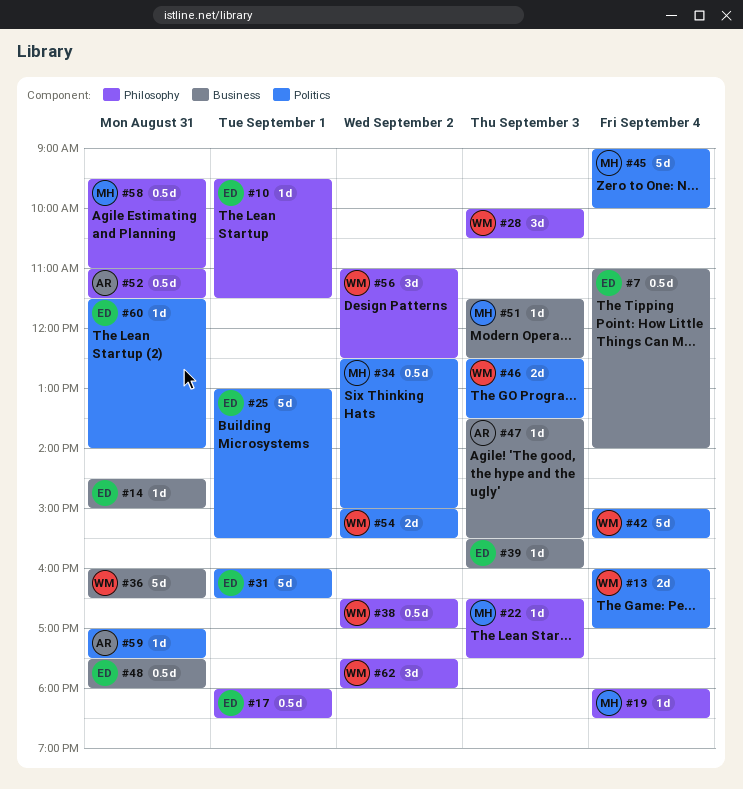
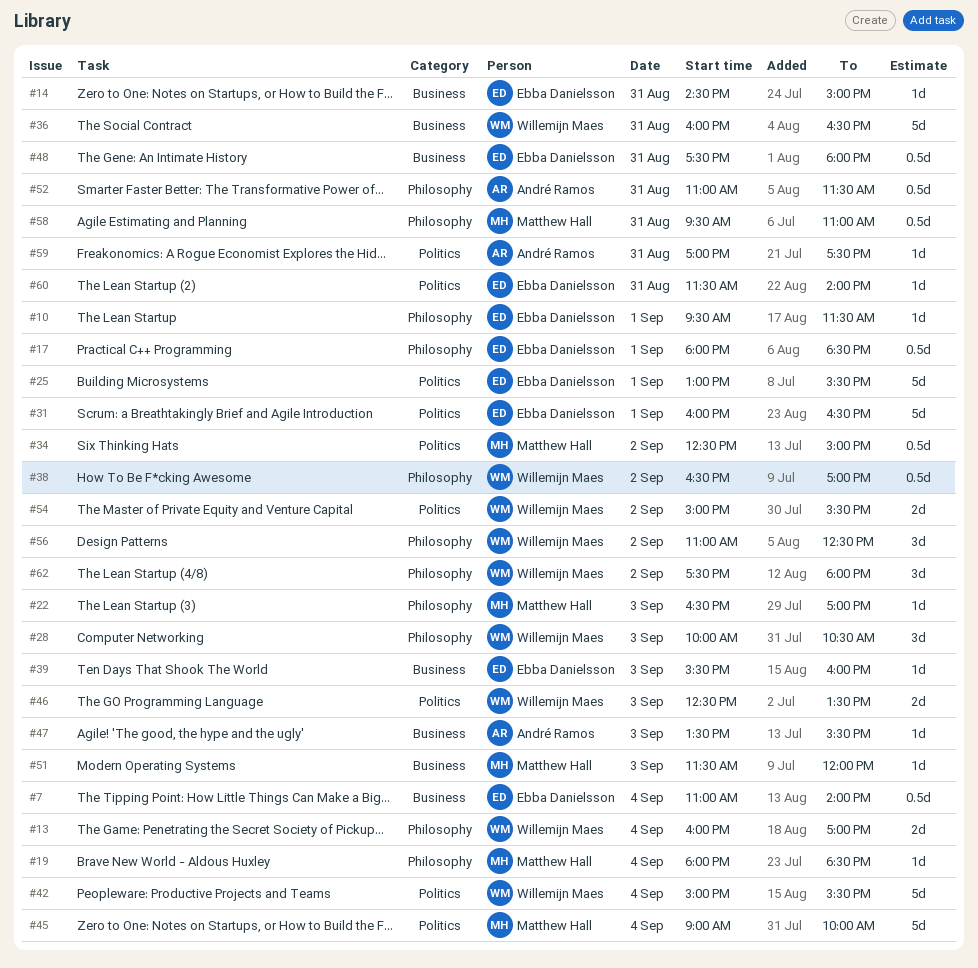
#13, label: Politics -> Philosophy
#22, ends: 17:30 -> 17:00
#51, ends: 12:30 -> 12:00

